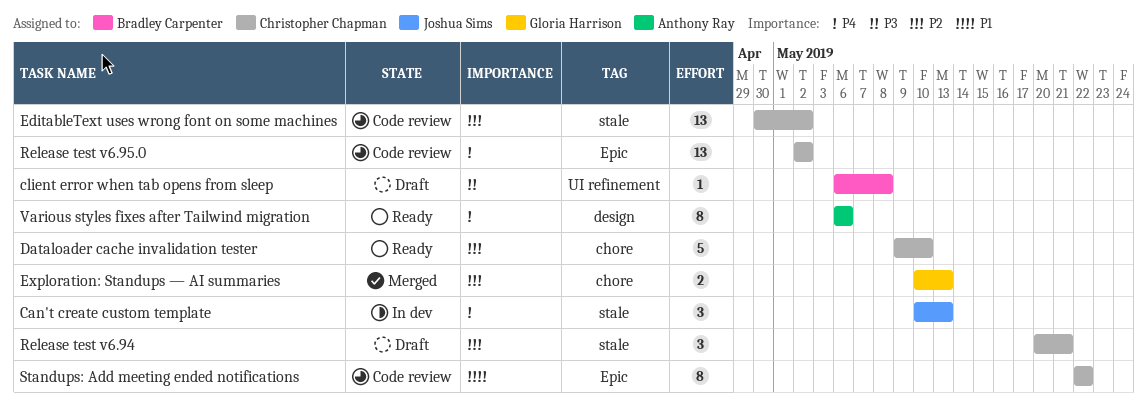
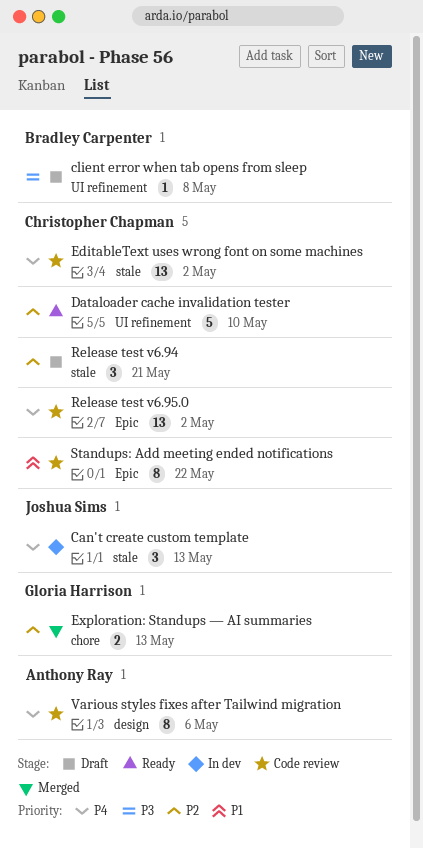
Dataloader cache invalidation tester, label: chore -> UI refinement
EditableText uses wrong font on some machines, priority: P2 -> P4
Various styles fixes after Tailwind migration, status: Ready -> Code review

